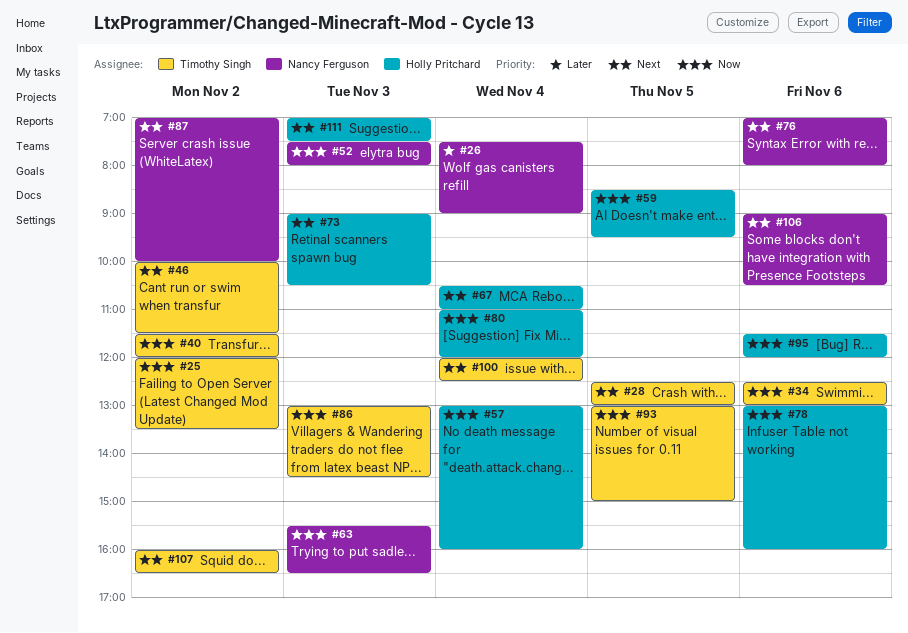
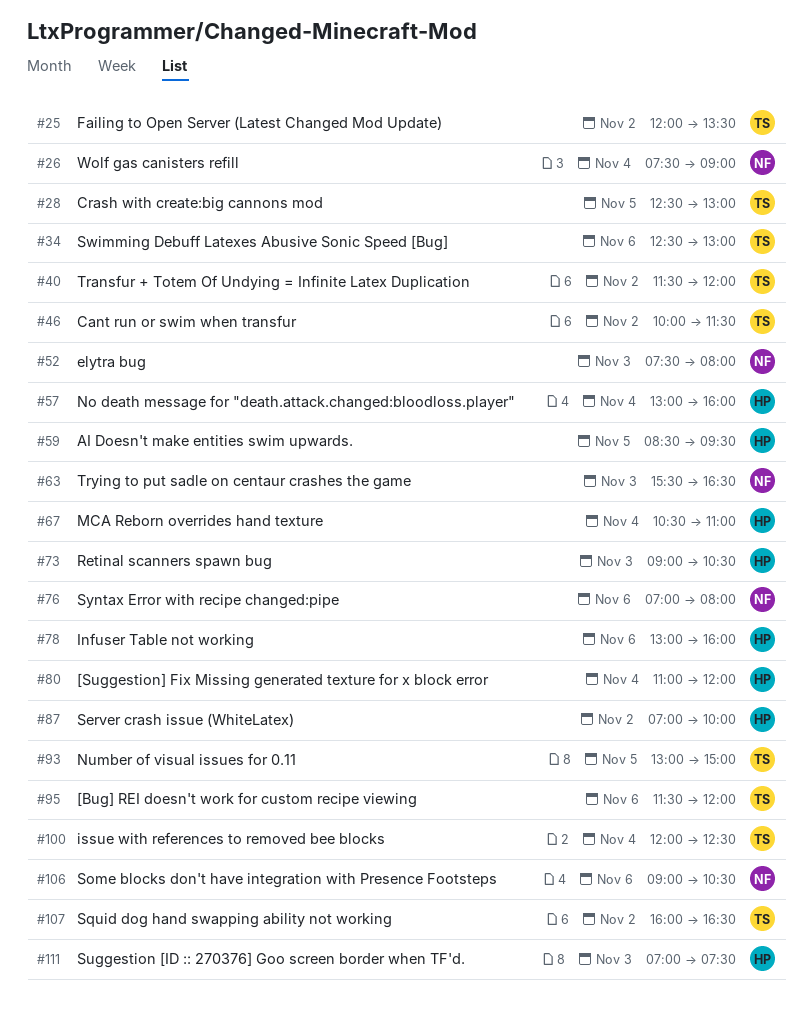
#86: present -> none
#87, owner: Nancy Ferguson -> Holly Pritchard
#95, owner: Holly Pritchard -> Timothy Singh

